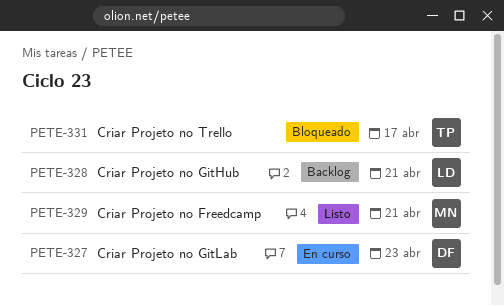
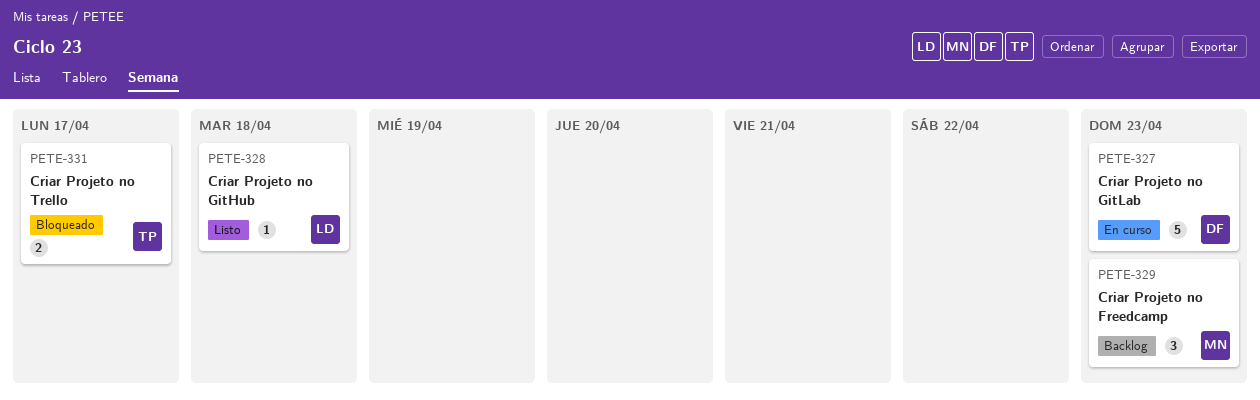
PETE-328, status: Backlog -> Listo
PETE-328, due: Apr 21 -> Apr 18
PETE-329, status: Listo -> Backlog
PETE-329, due: Apr 21 -> Apr 23

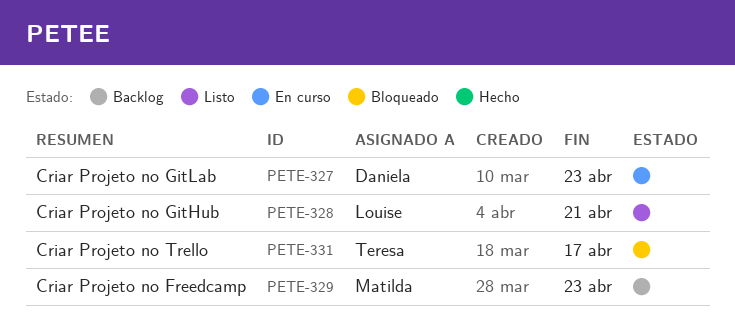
PETE-328, due: Apr 18 -> Apr 21

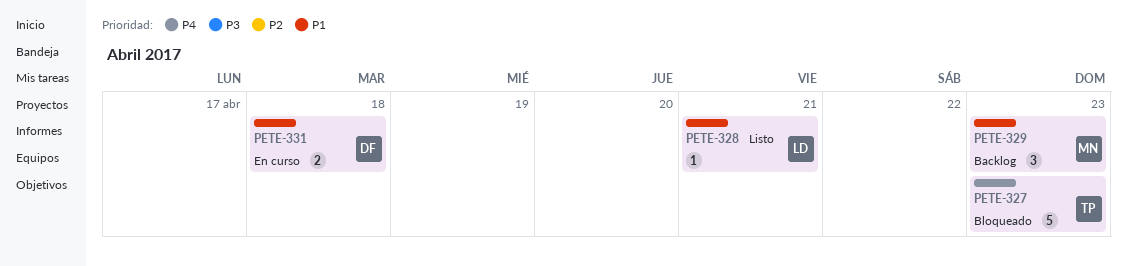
PETE-327, status: En curso -> Bloqueado
PETE-327, owner: Daniela -> Teresa
PETE-331, status: Bloqueado -> En curso
PETE-331, owner: Teresa -> Daniela
PETE-331, due: Apr 17 -> Apr 18

